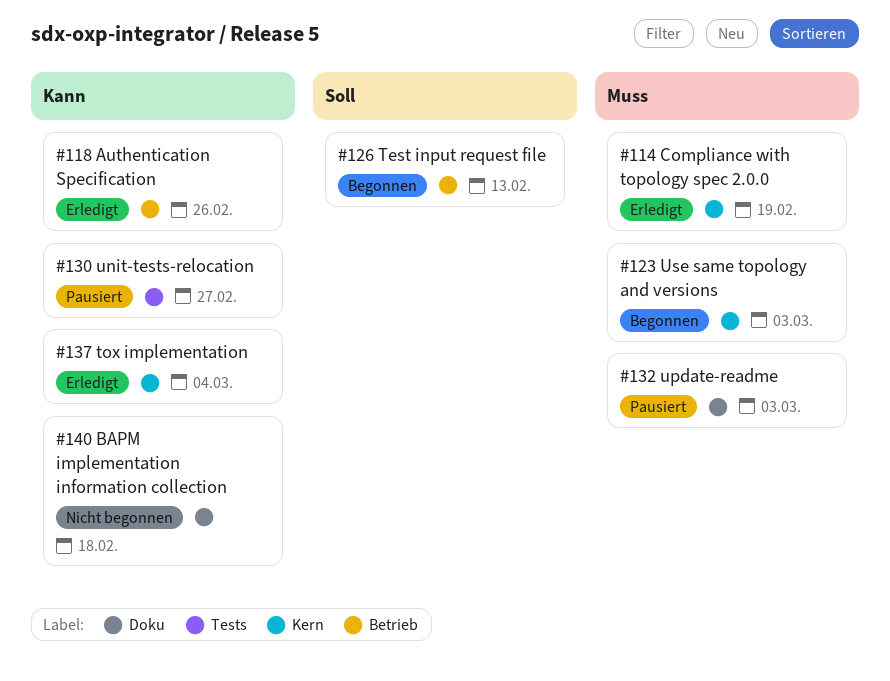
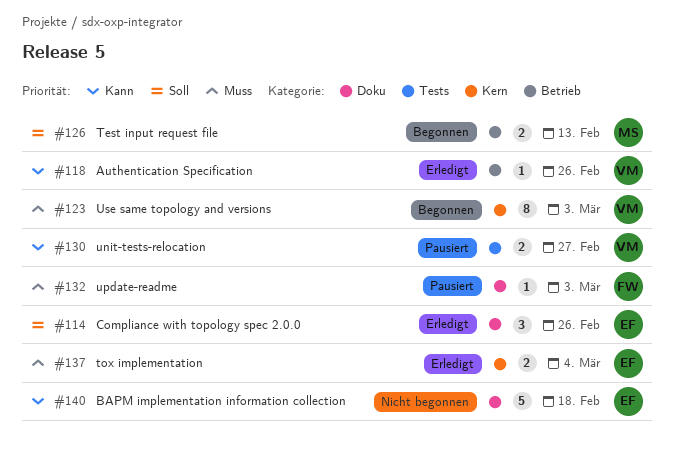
#114, priority: Muss -> Soll
#114, label: Kern -> Doku
#114, due: Feb 19 -> Feb 26
#137, priority: Kann -> Muss

